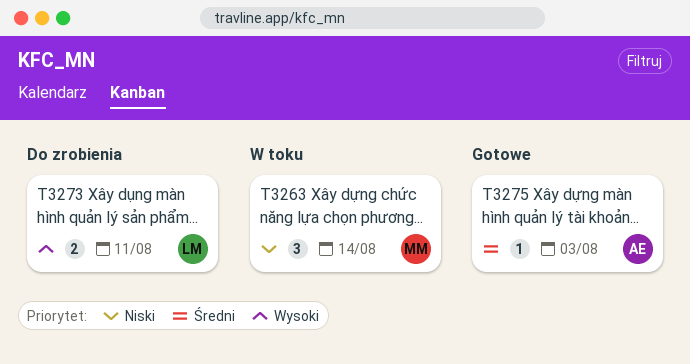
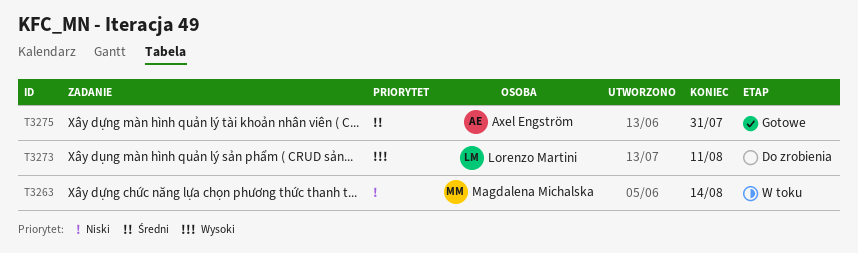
T3275, due: Aug 3 -> Jul 31

